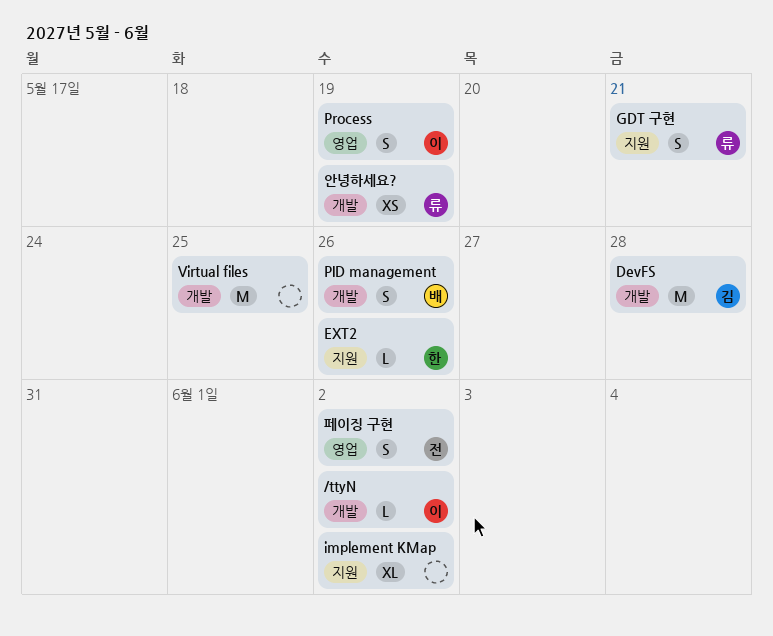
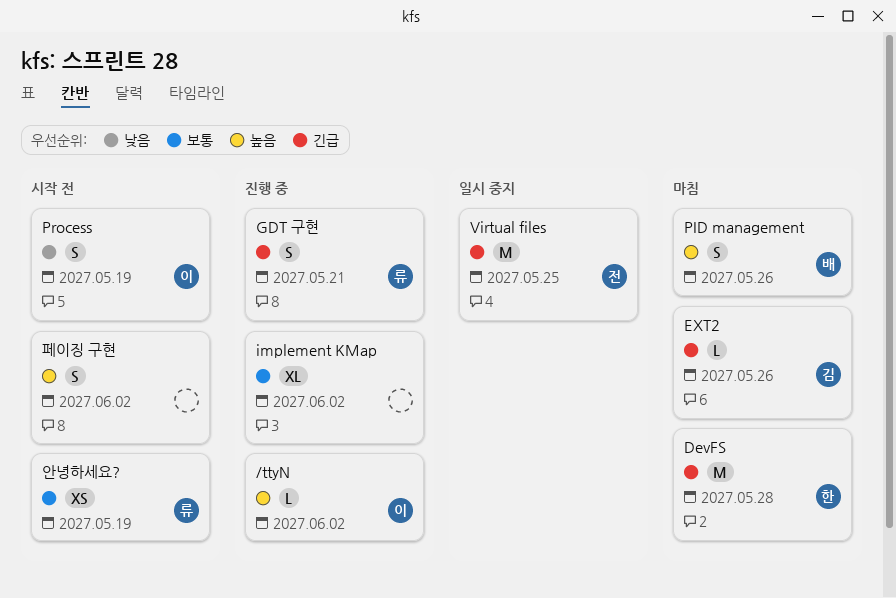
DevFS, owner: 김 -> 한
EXT2, owner: 한 -> 김
Virtual files, owner: none -> 전
페이징 구현, owner: 전 -> none

